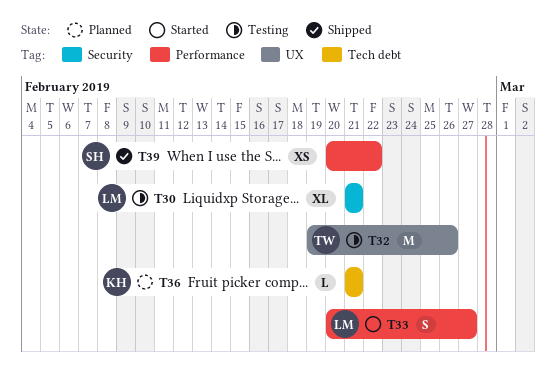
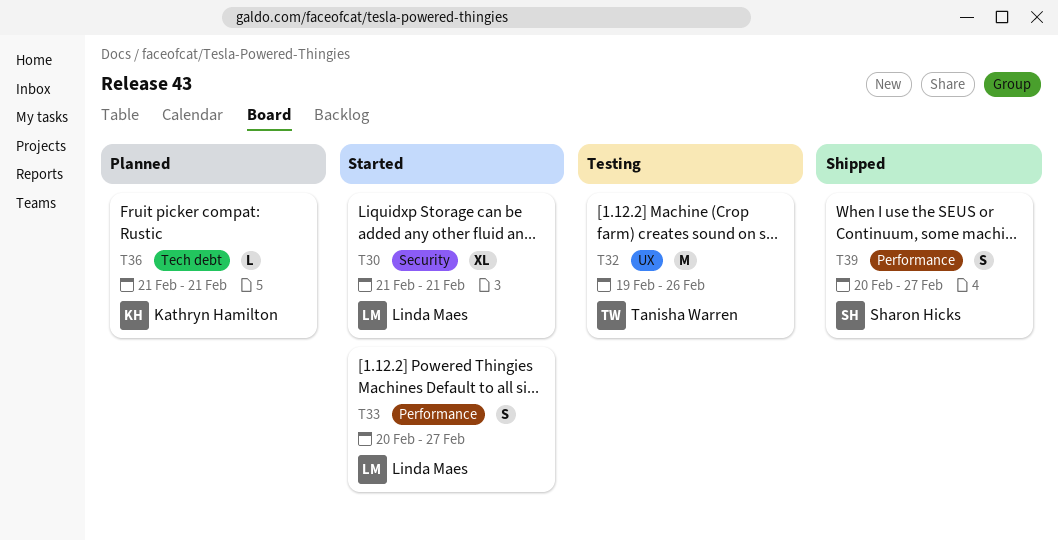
T30, status: Testing -> Started
T39, estimate: XS -> S
T39, due: Feb 22 -> Feb 27

